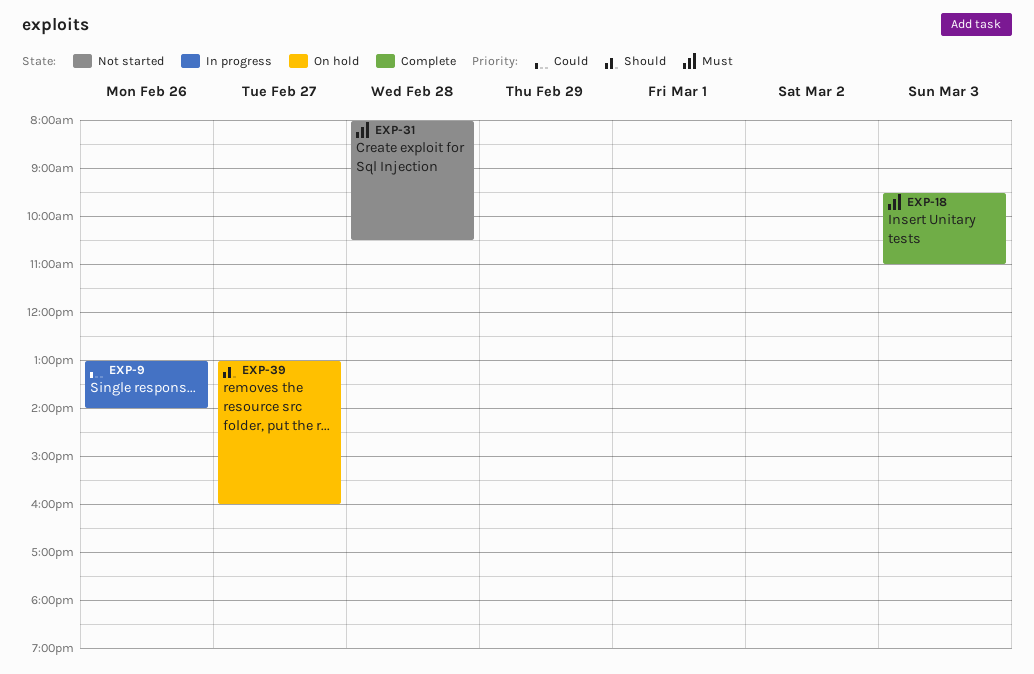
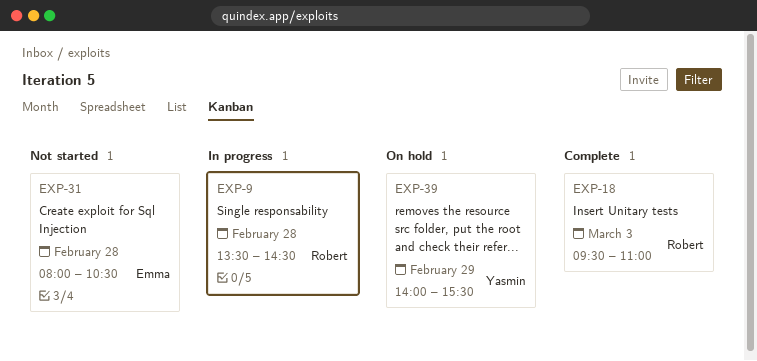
EXP-9, day: Feb 26 -> Feb 28
EXP-9, begins: 13:00 -> 13:30
EXP-9, ends: 14:00 -> 14:30
EXP-39, day: Feb 27 -> Feb 29
EXP-39, begins: 13:00 -> 14:00
EXP-39, ends: 16:00 -> 15:30

